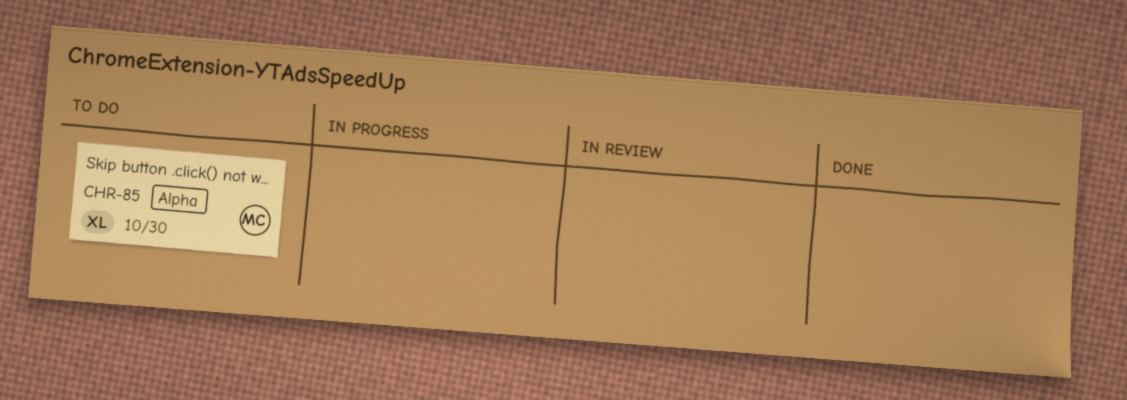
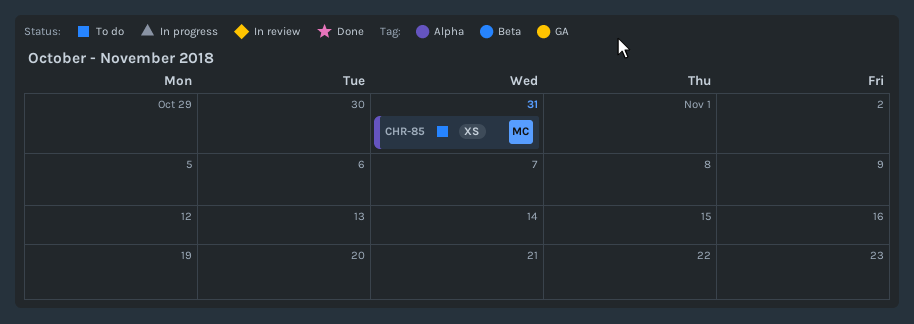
CHR-85, estimate: XL -> XS
CHR-85, due: Oct 30 -> Oct 31

